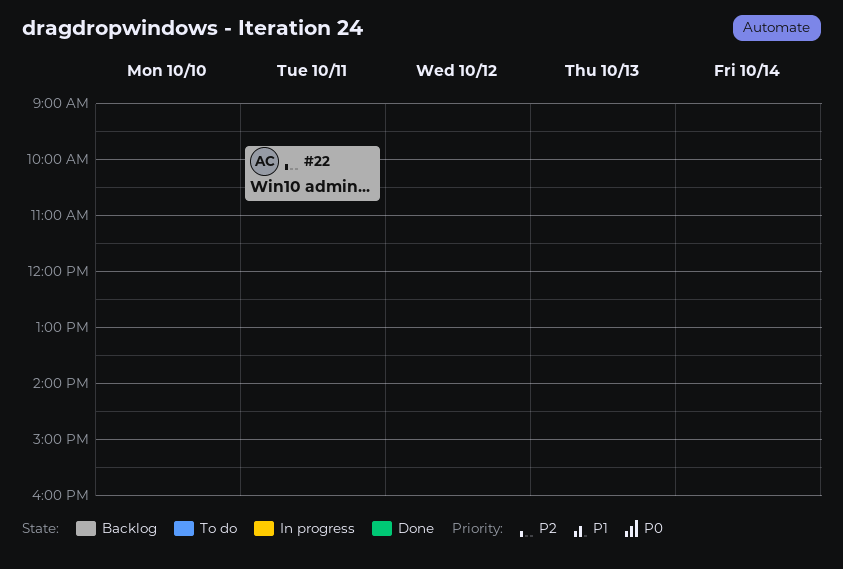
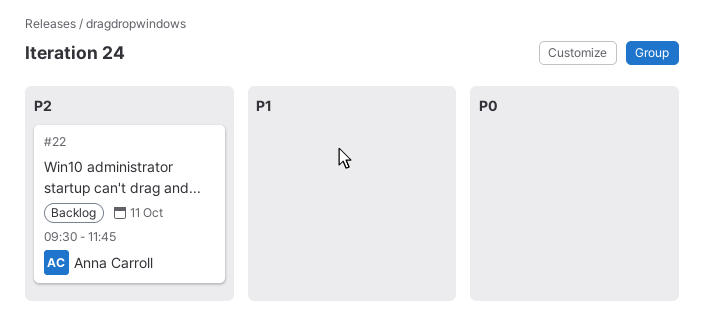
#22, begins: 09:45 -> 09:30
#22, ends: 10:45 -> 11:45

